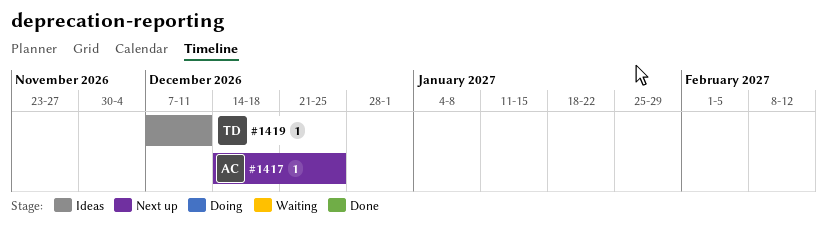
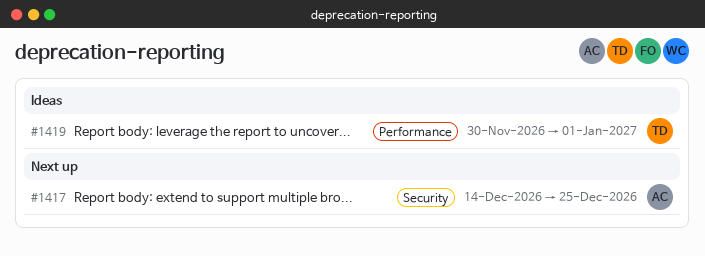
#1419, start: Dec 7 -> Nov 30
#1419, due: Dec 11 -> Jan 1

